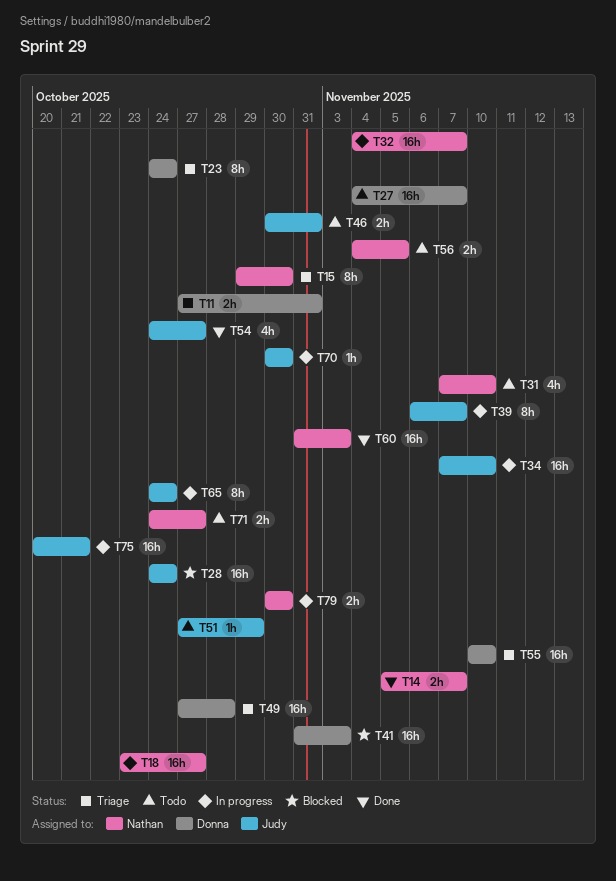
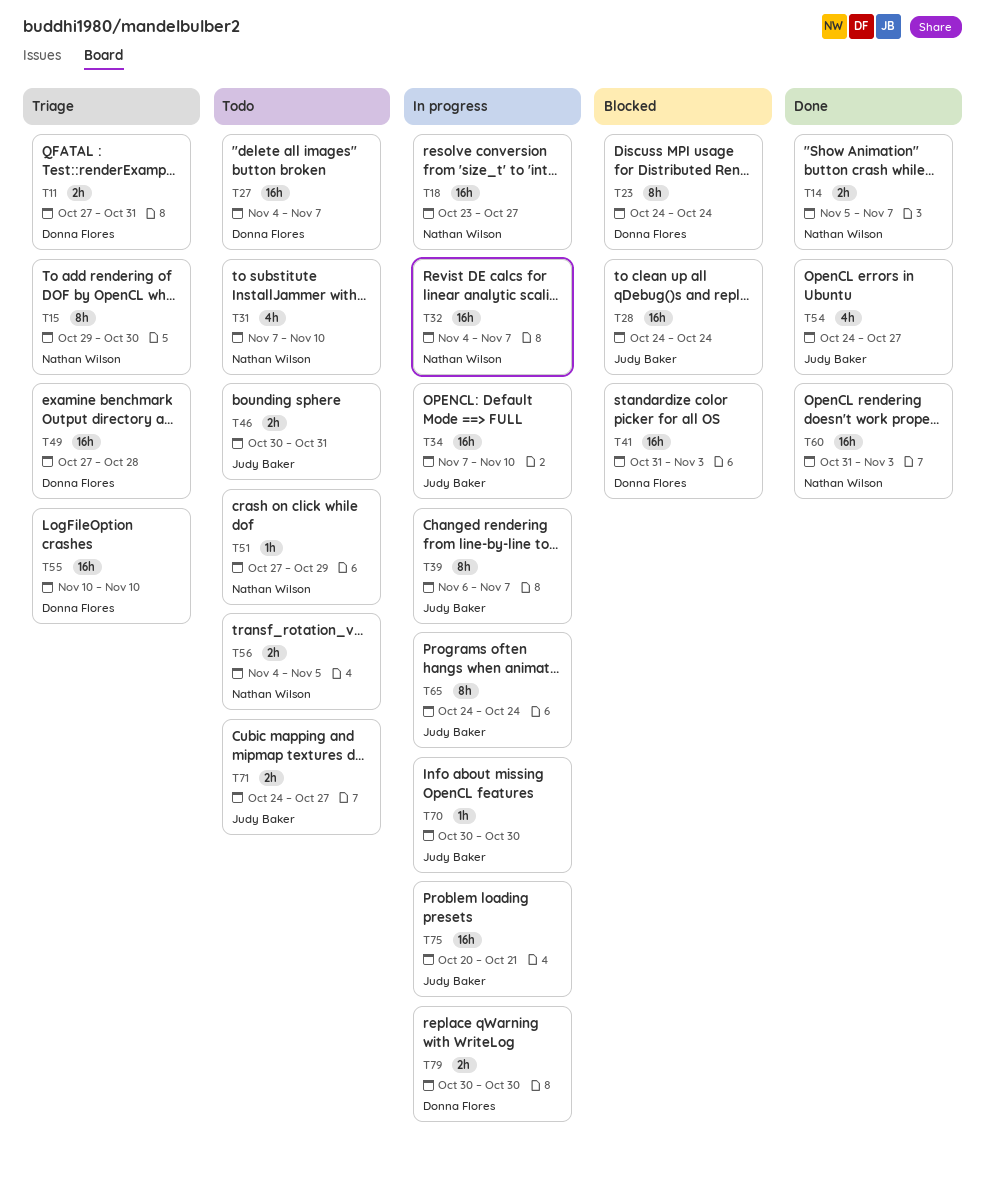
T23, status: Triage -> Blocked
T51, owner: Judy Baker -> Nathan Wilson
T71, owner: Nathan Wilson -> Judy Baker
T79, owner: Nathan Wilson -> Donna Flores

